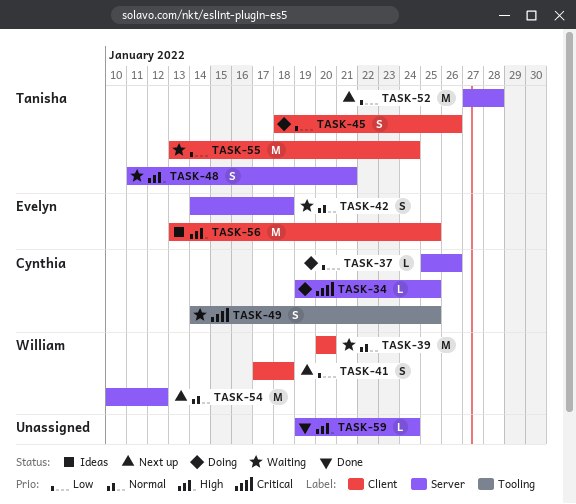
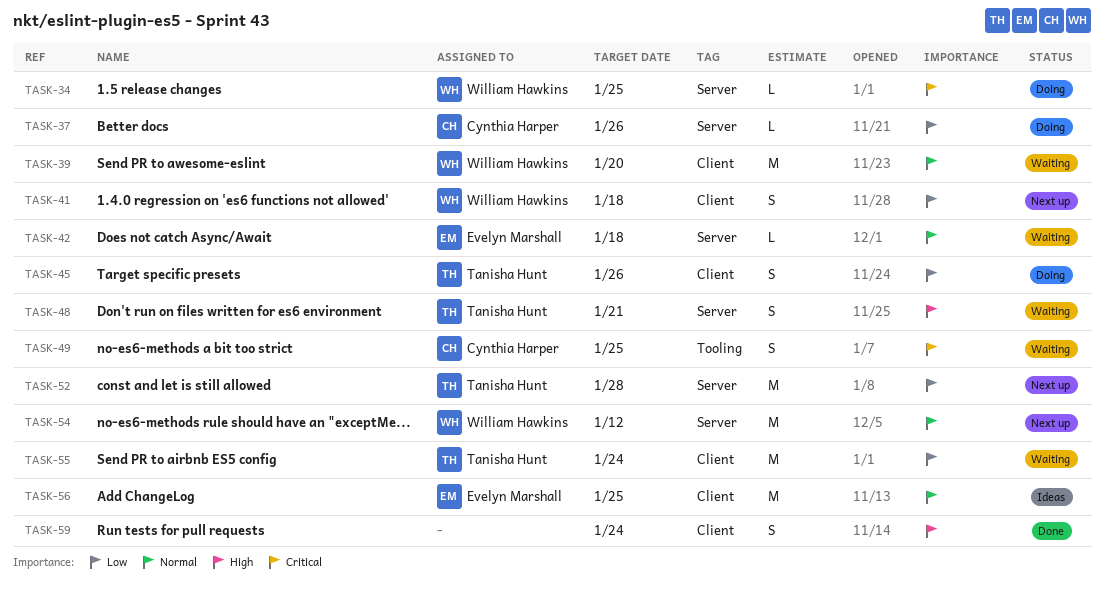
TASK-34, owner: Cynthia Harper -> William Hawkins
TASK-42, estimate: S -> L
TASK-56, priority: High -> Normal
TASK-59, label: Server -> Client
TASK-59, estimate: L -> S

